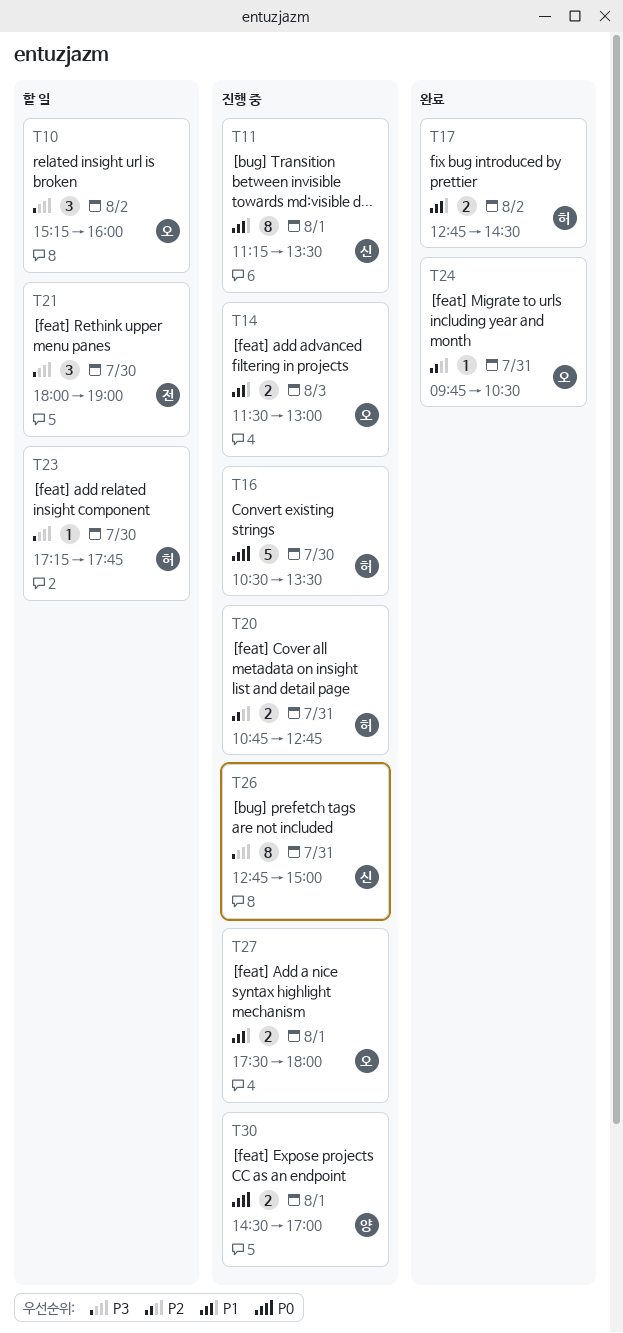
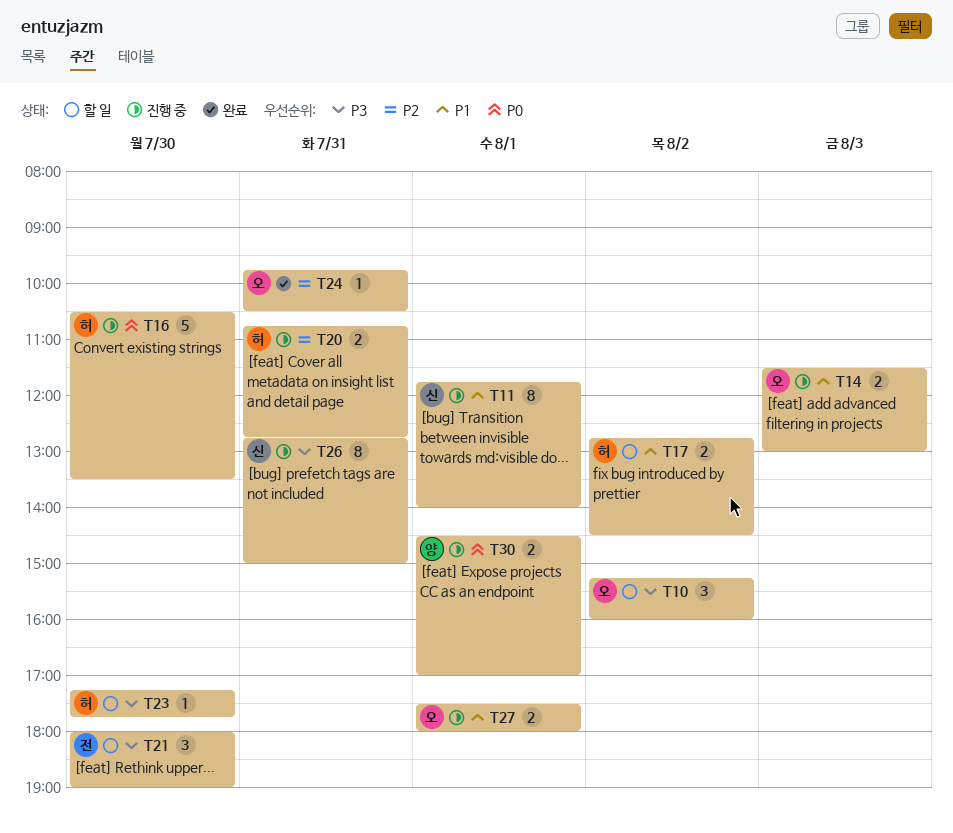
T11, begins: 11:15 -> 11:45
T11, ends: 13:30 -> 14:00
T17, status: 완료 -> 할 일

